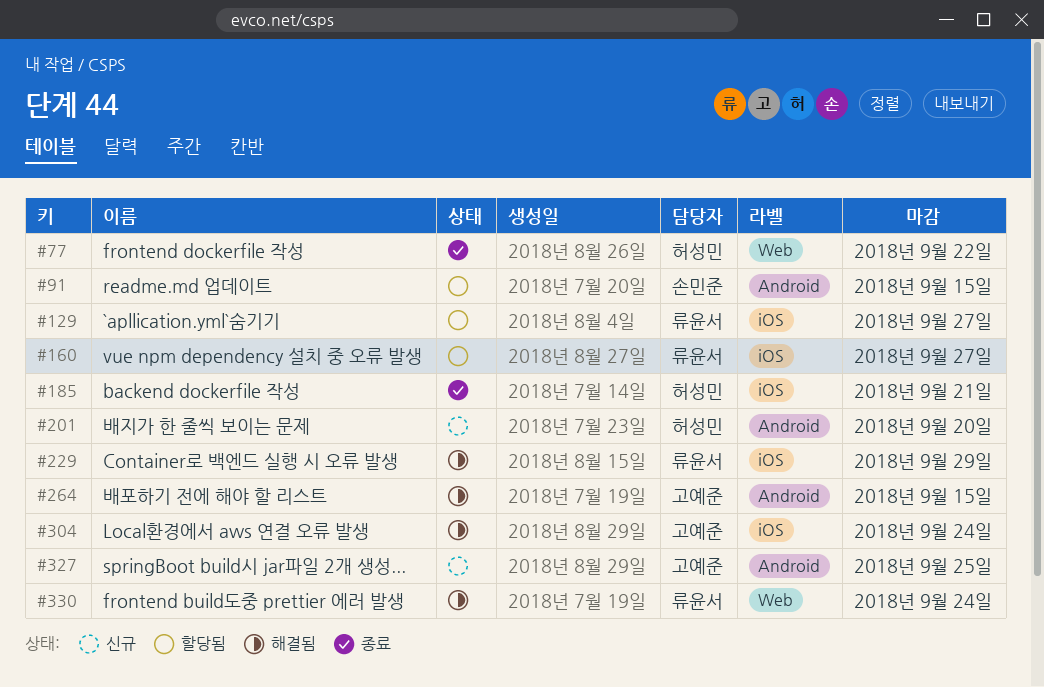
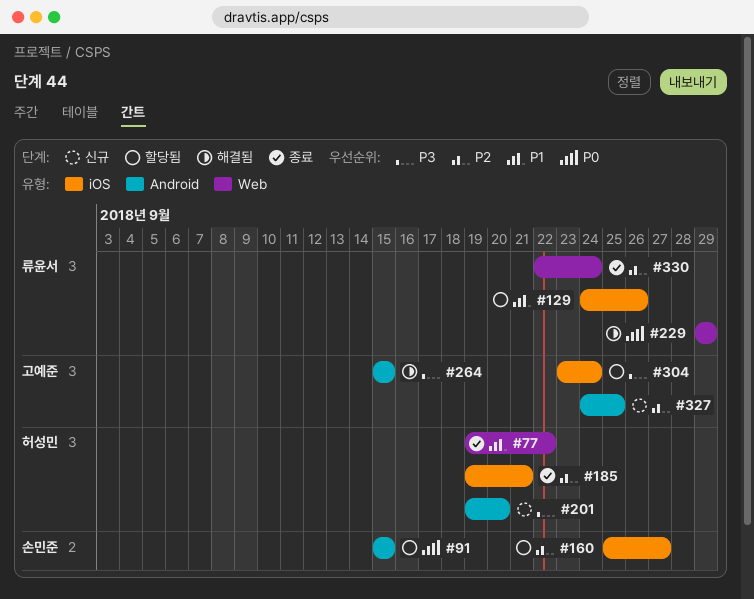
#129, due: Sep 27 -> Sep 26
#160, owner: 류윤서 -> 손민준
#229, label: iOS -> Web
#304, status: 해결됨 -> 할당됨
#330, status: 해결됨 -> 종료

